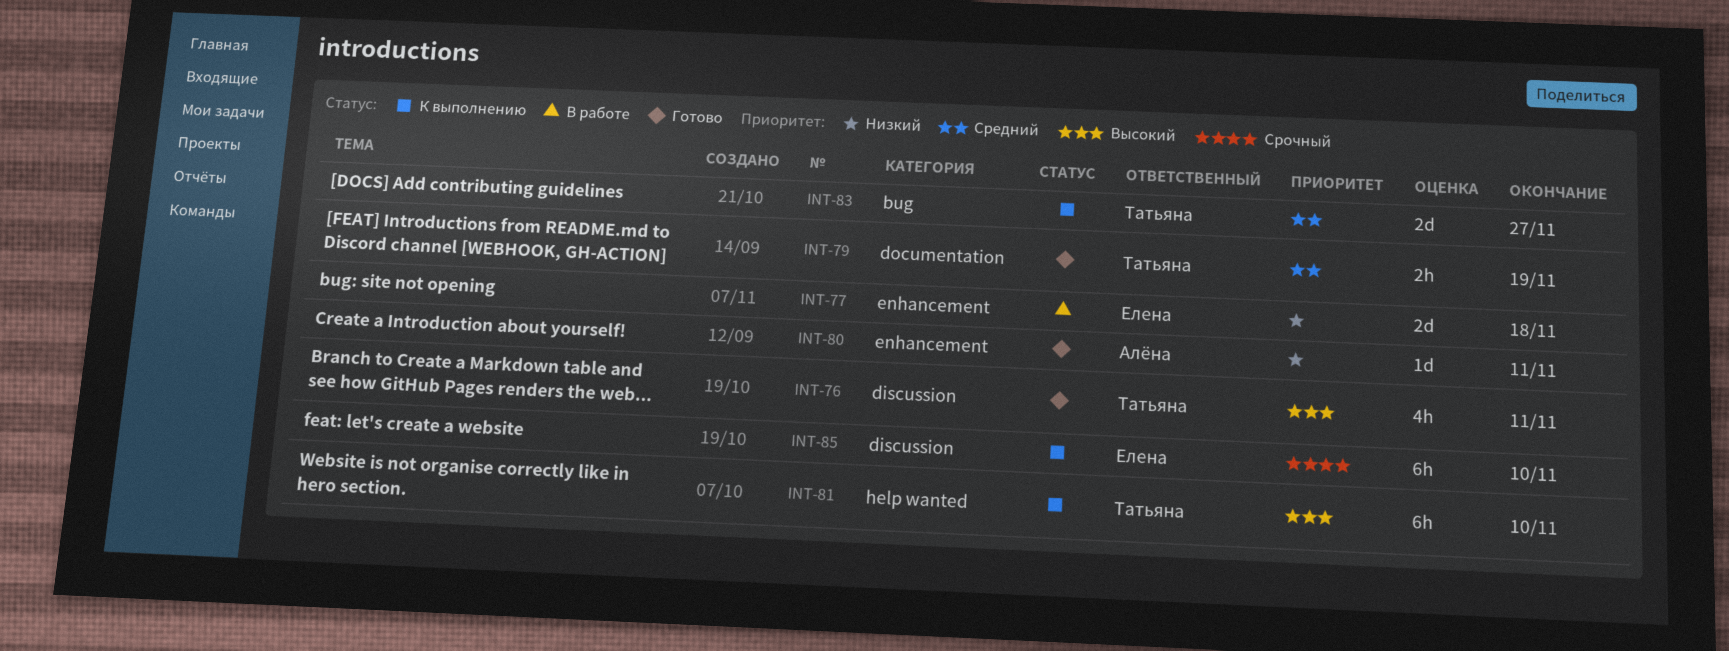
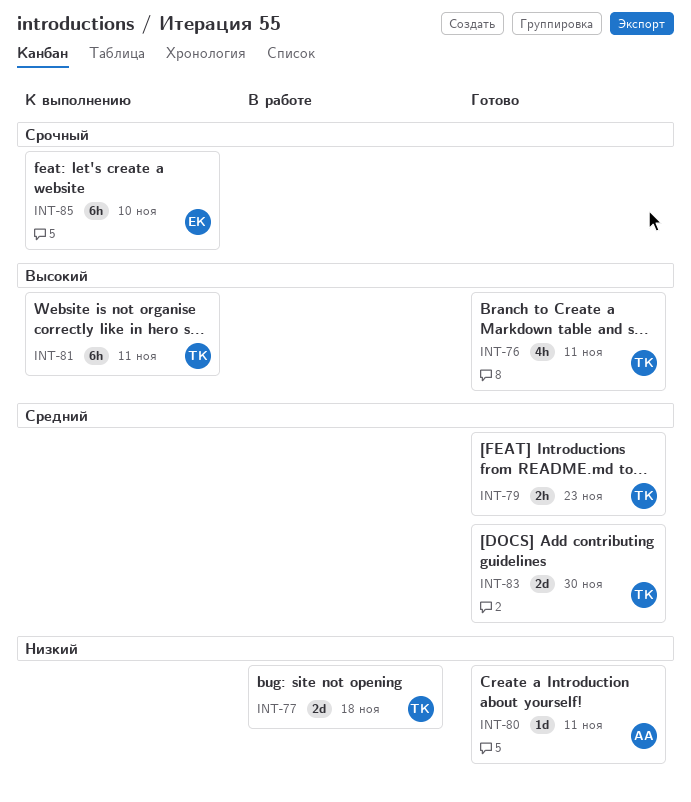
INT-77, owner: Елена -> Татьяна
INT-79, due: Nov 19 -> Nov 23
INT-81, due: Nov 10 -> Nov 11
INT-83, status: К выполнению -> Готово
INT-83, due: Nov 27 -> Nov 30

